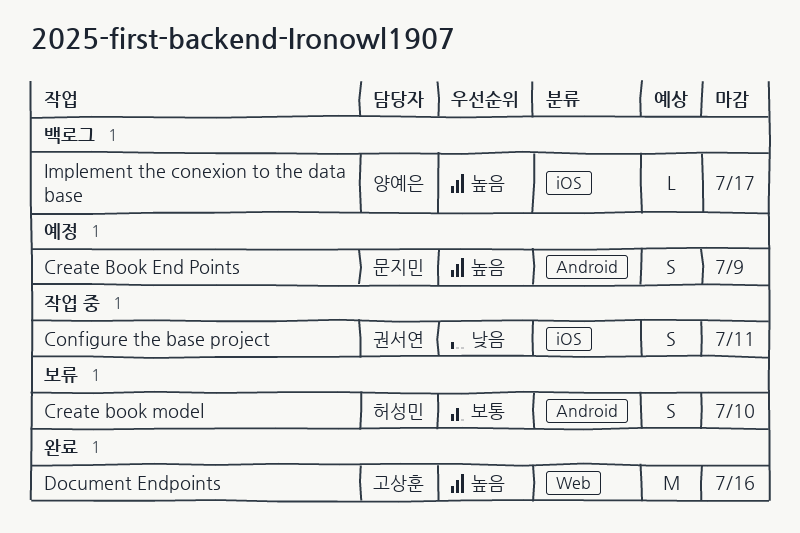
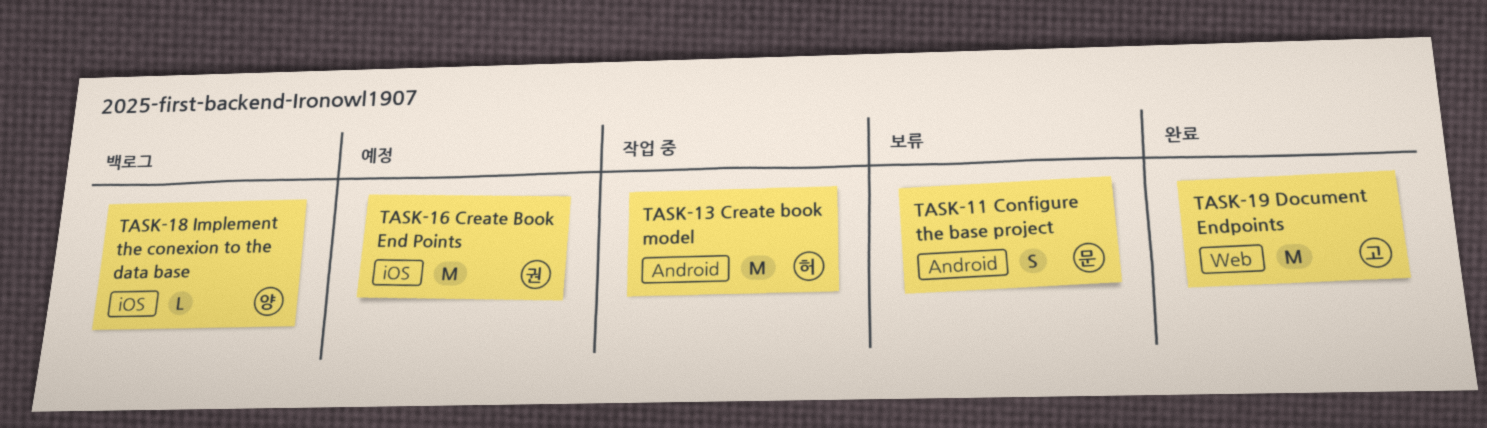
Configure the base project, status: 작업 중 -> 보류
Configure the base project, owner: 권서연 -> 문지민
Configure the base project, label: iOS -> Android
Create Book End Points, owner: 문지민 -> 권서연
Create Book End Points, label: Android -> iOS
Create Book End Points, estimate: S -> M
Create book model, status: 보류 -> 작업 중
Create book model, estimate: S -> M

